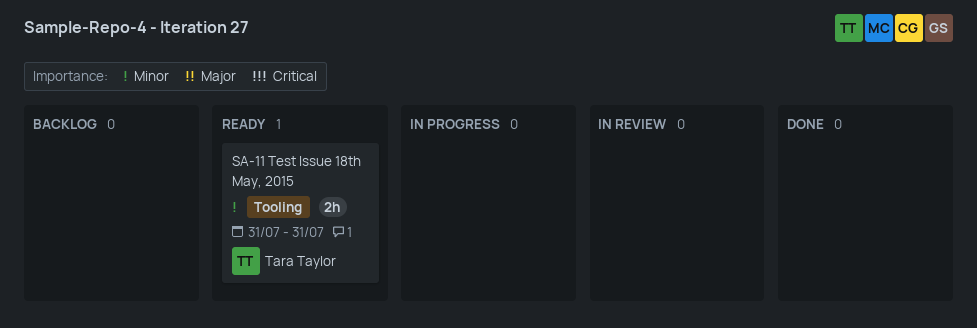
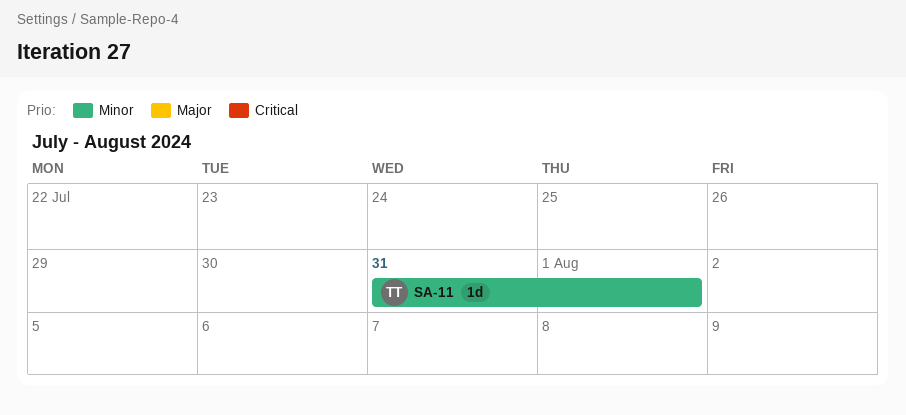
SA-11, estimate: 2h -> 1d
SA-11, due: Jul 31 -> Aug 1

